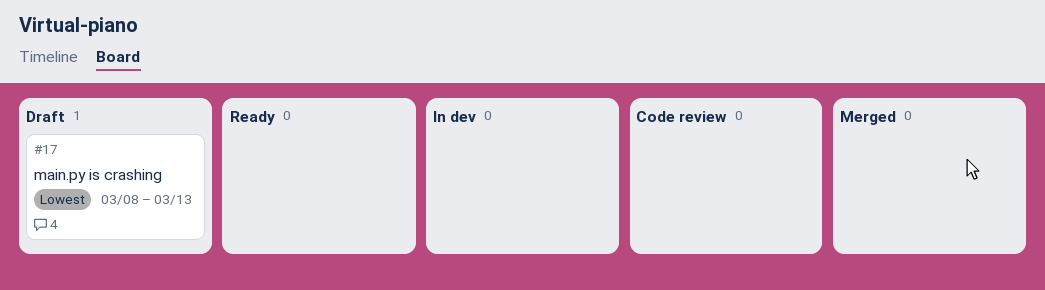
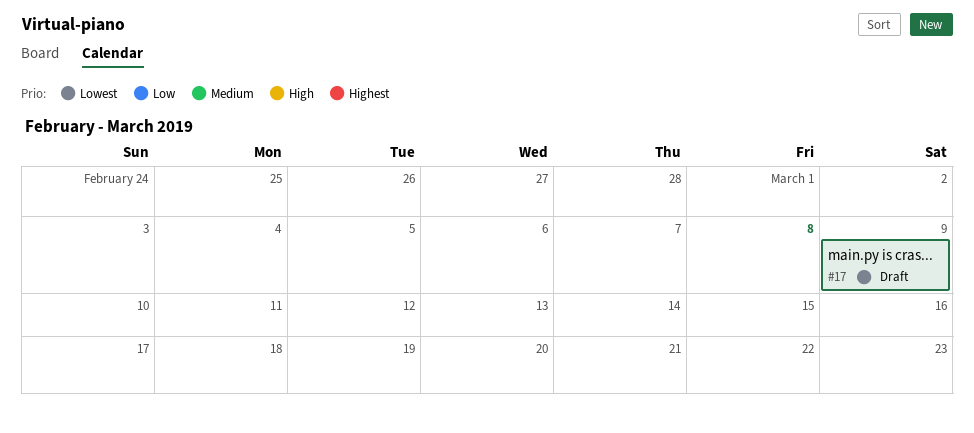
#17, due: Mar 13 -> Mar 9

